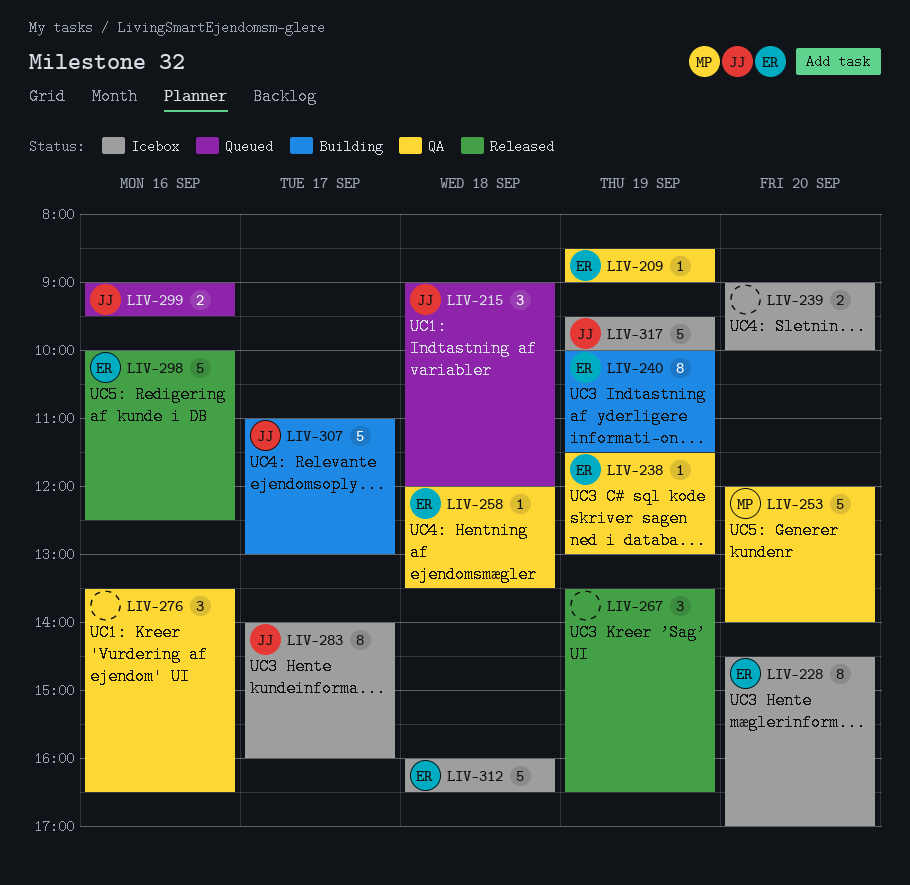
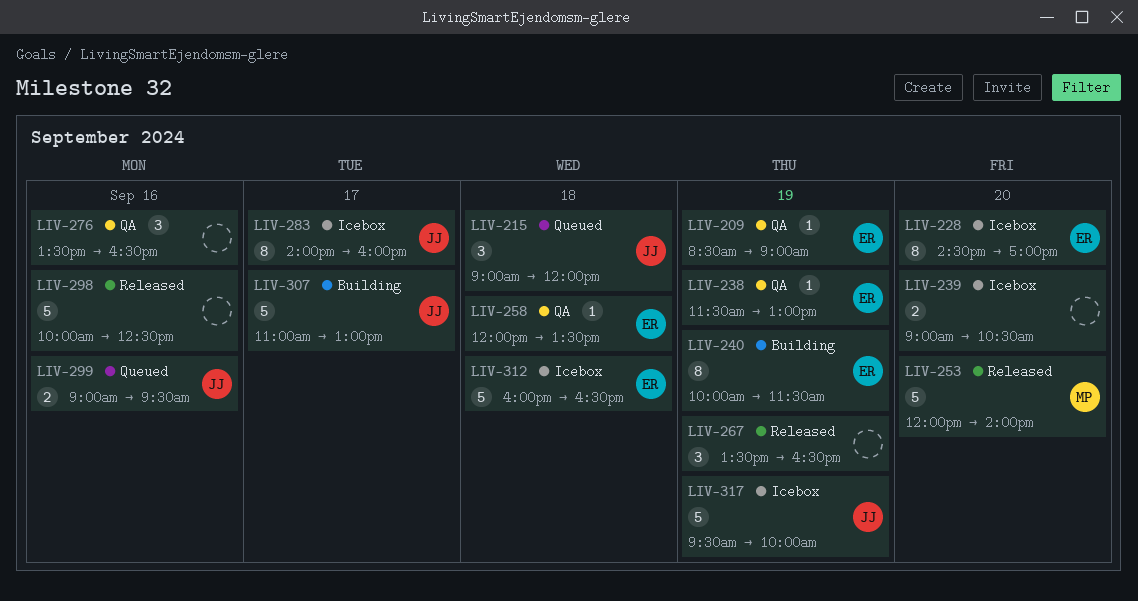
LIV-239, ends: 10:00 -> 10:30
LIV-253, status: QA -> Released
LIV-298, owner: ER -> none

